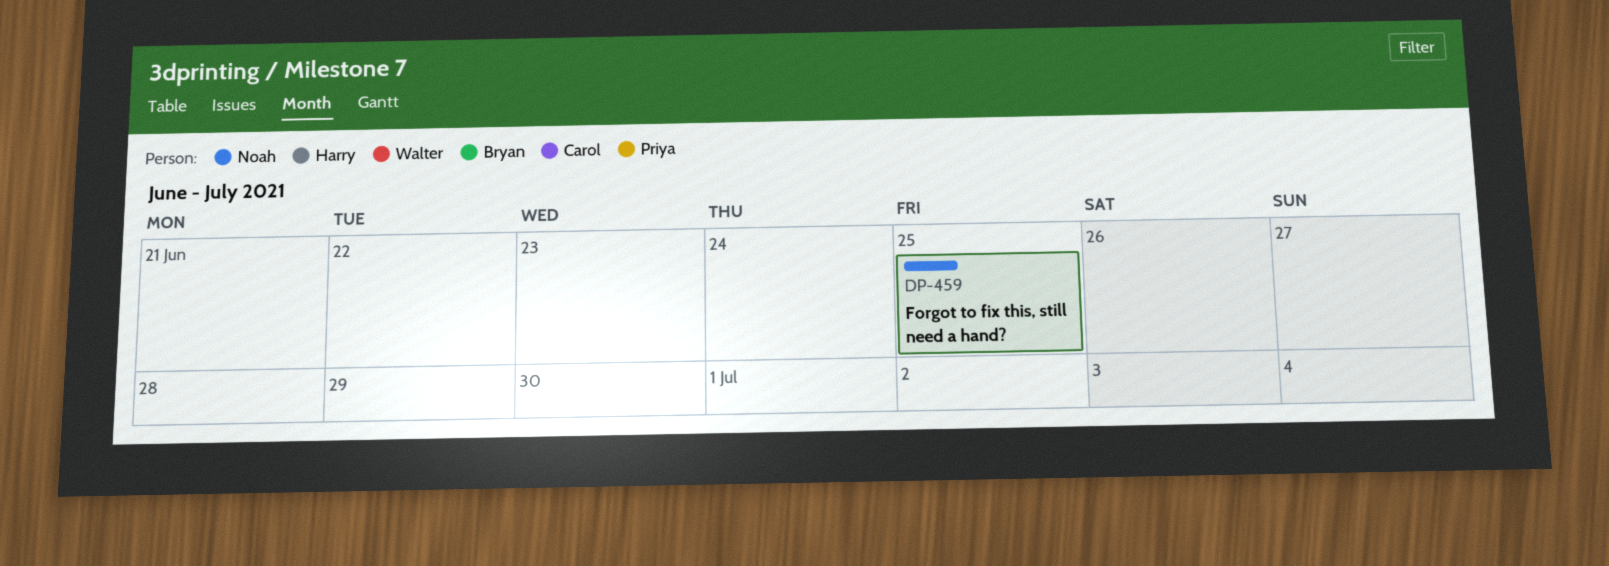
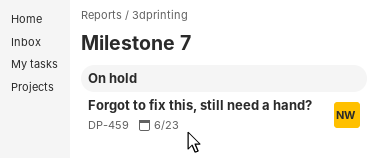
DP-459, due: Jun 25 -> Jun 23

